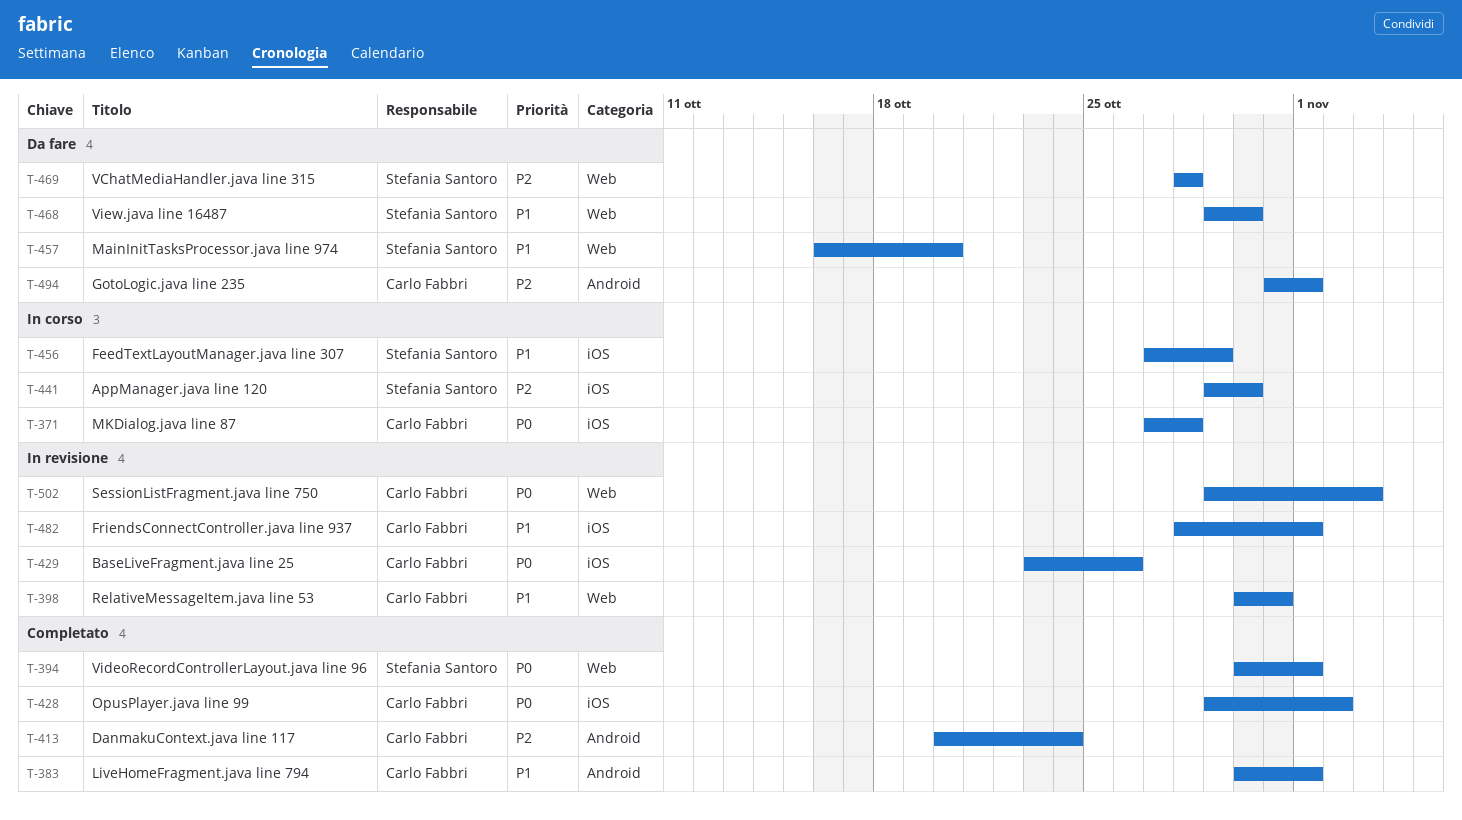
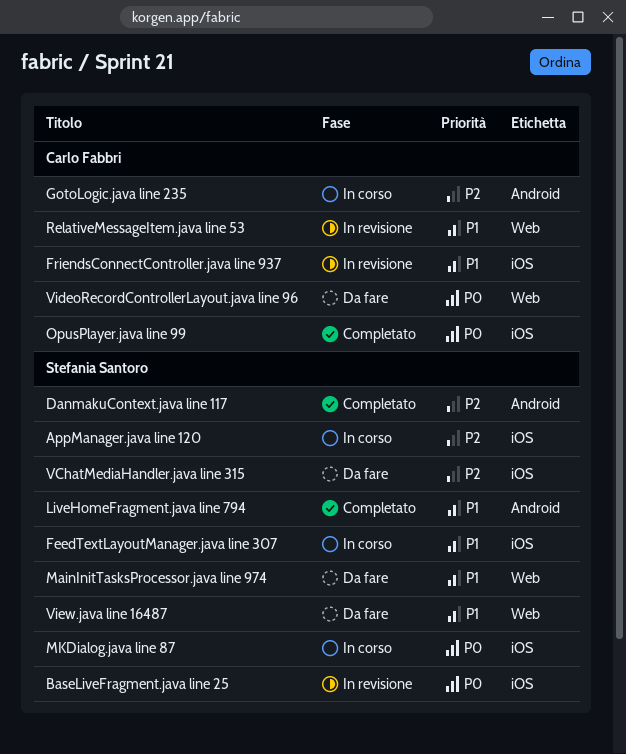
BaseLiveFragment.java line 25, owner: Carlo Fabbri -> Stefania Santoro
DanmakuContext.java line 117, owner: Carlo Fabbri -> Stefania Santoro
GotoLogic.java line 235, status: Da fare -> In corso
LiveHomeFragment.java line 794, owner: Carlo Fabbri -> Stefania Santoro
MKDialog.java line 87, owner: Carlo Fabbri -> Stefania Santoro
SessionListFragment.java line 750: present -> none
VChatMediaHandler.java line 315, label: Web -> iOS
VideoRecordControllerLayout.java line 96, status: Completato -> Da fare
VideoRecordControllerLayout.java line 96, owner: Stefania Santoro -> Carlo Fabbri

